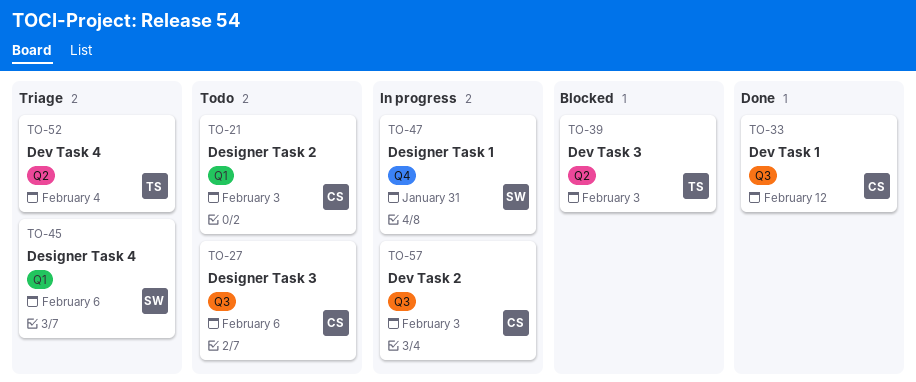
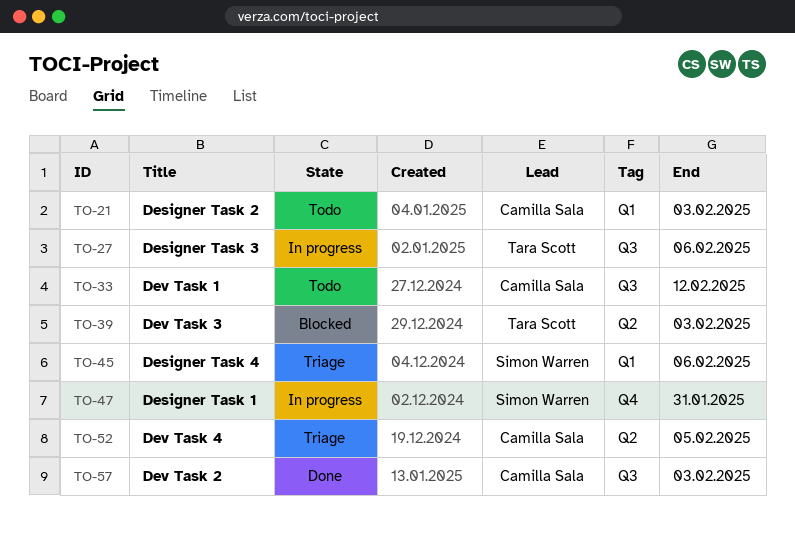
TO-27, status: Todo -> In progress
TO-27, owner: Camilla Sala -> Tara Scott
TO-33, status: Done -> Todo
TO-52, owner: Tara Scott -> Camilla Sala
TO-52, due: Feb 4 -> Feb 5
TO-57, status: In progress -> Done

